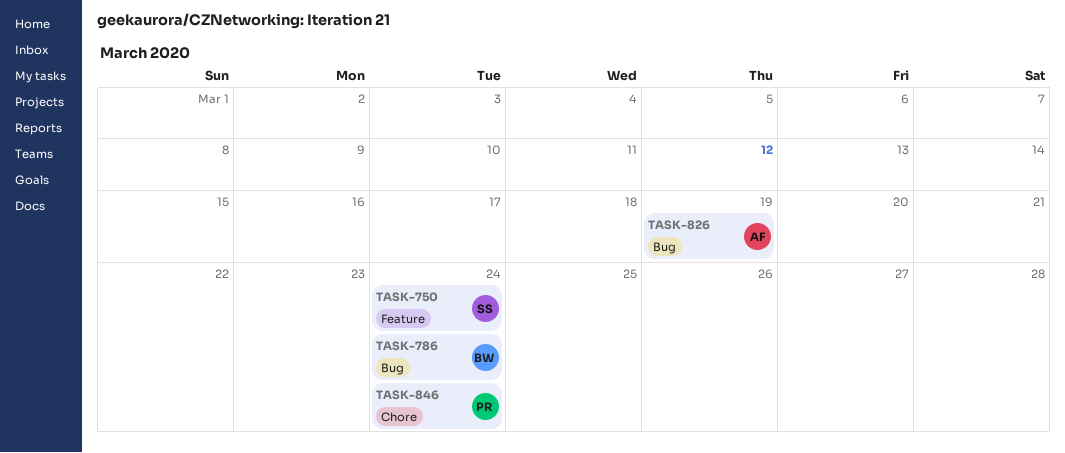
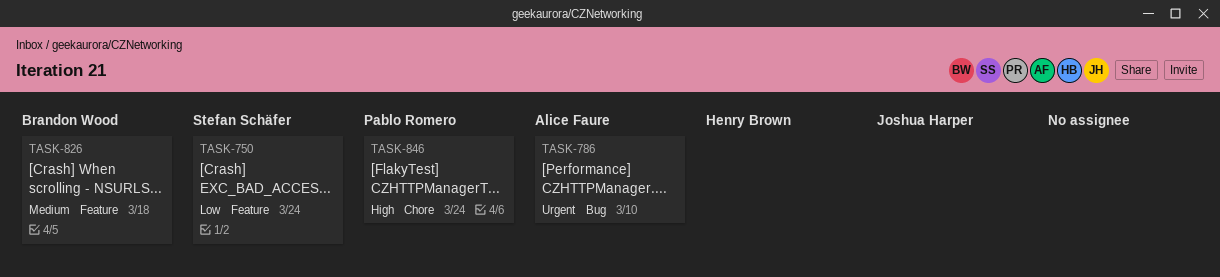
TASK-786, owner: Brandon Wood -> Alice Faure
TASK-786, due: Mar 24 -> Mar 10
TASK-826, owner: Alice Faure -> Brandon Wood
TASK-826, label: Bug -> Feature
TASK-826, due: Mar 19 -> Mar 18

